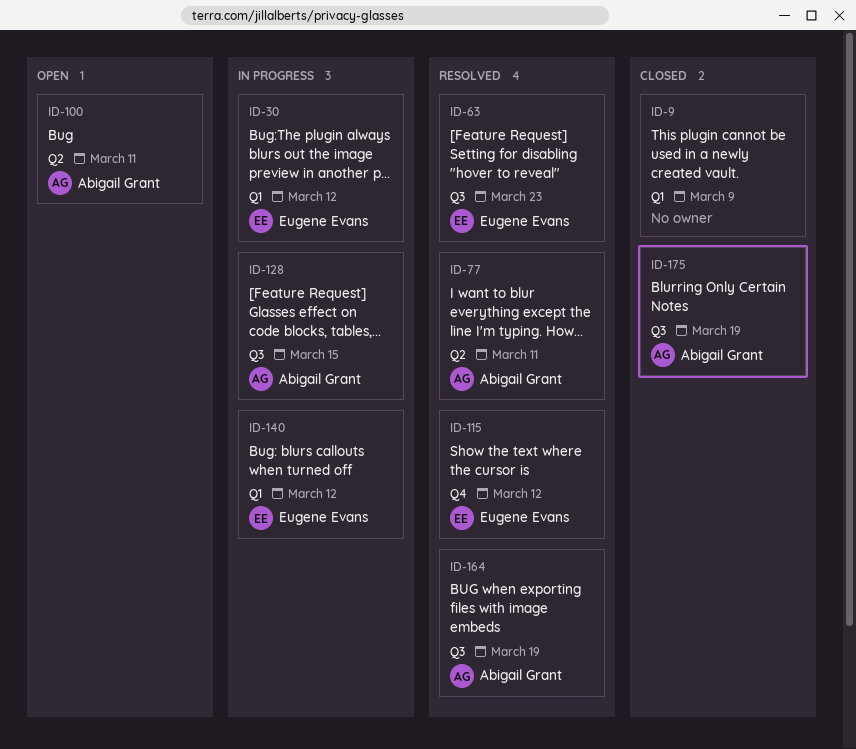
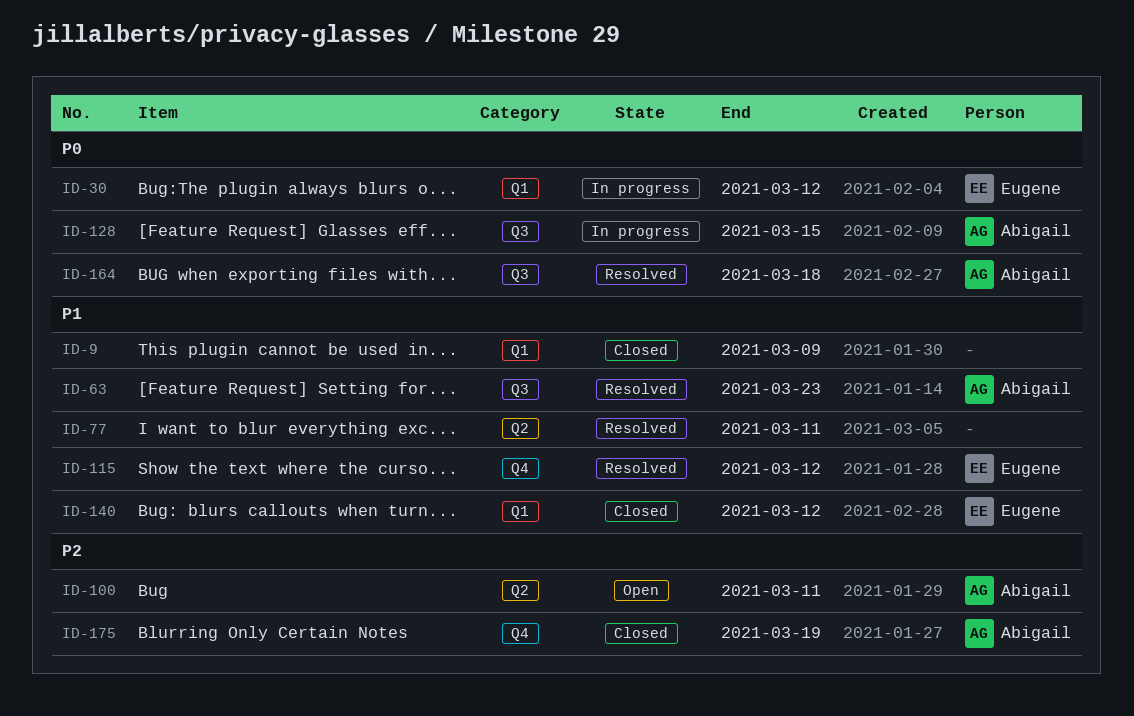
ID-63, owner: Eugene Evans -> Abigail Grant
ID-77, owner: Abigail Grant -> none
ID-140, status: In progress -> Closed
ID-164, due: Mar 19 -> Mar 18
ID-175, label: Q3 -> Q4

